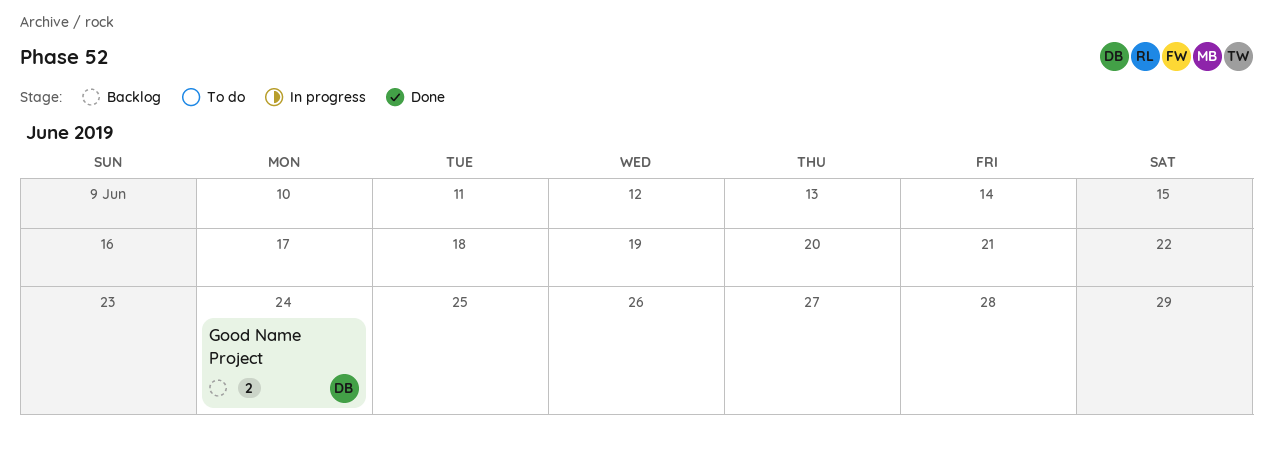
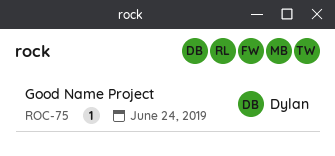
Good Name Project, estimate: 2 -> 1

